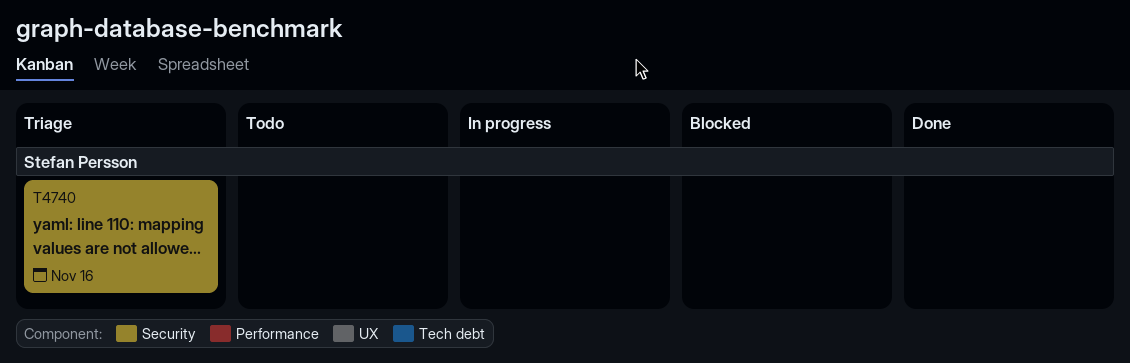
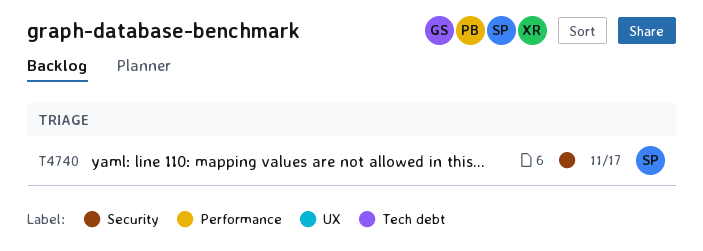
T4740, due: Nov 16 -> Nov 17

